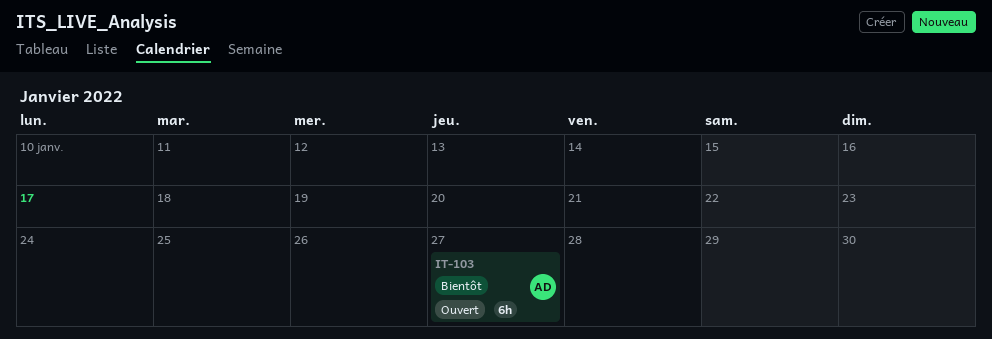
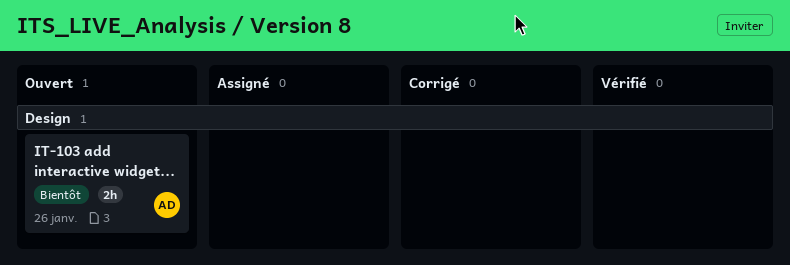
IT-103, estimate: 6h -> 2h
IT-103, due: Jan 27 -> Jan 26

